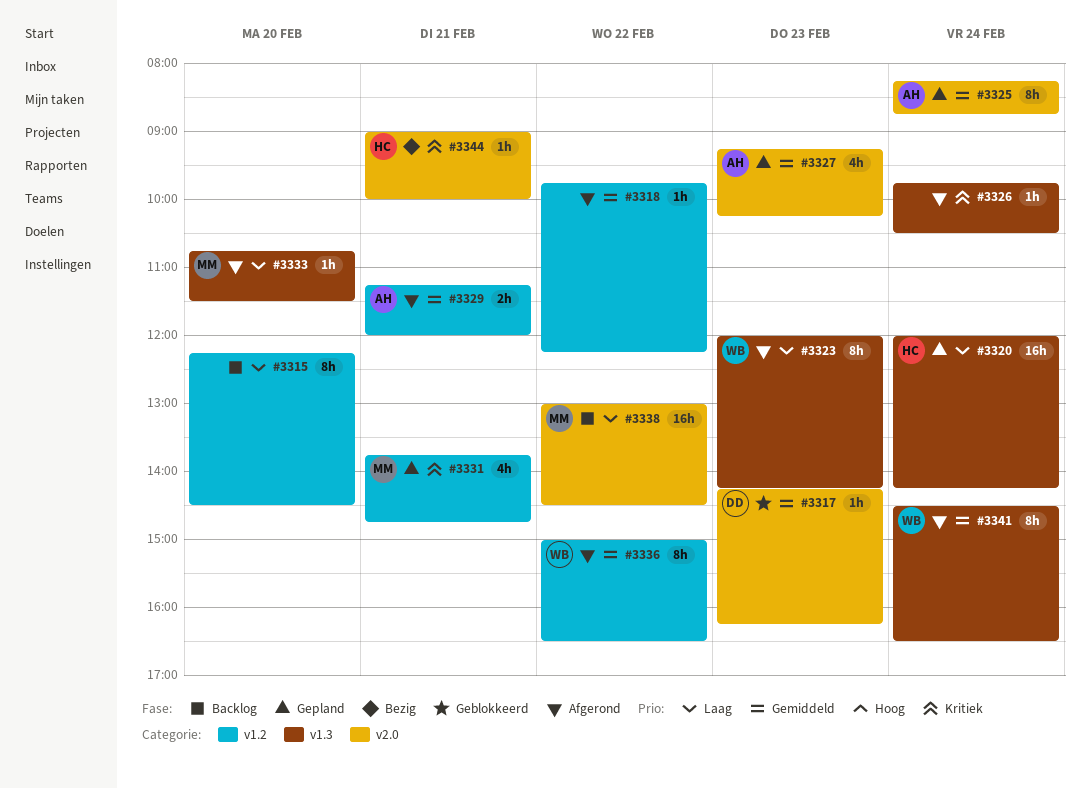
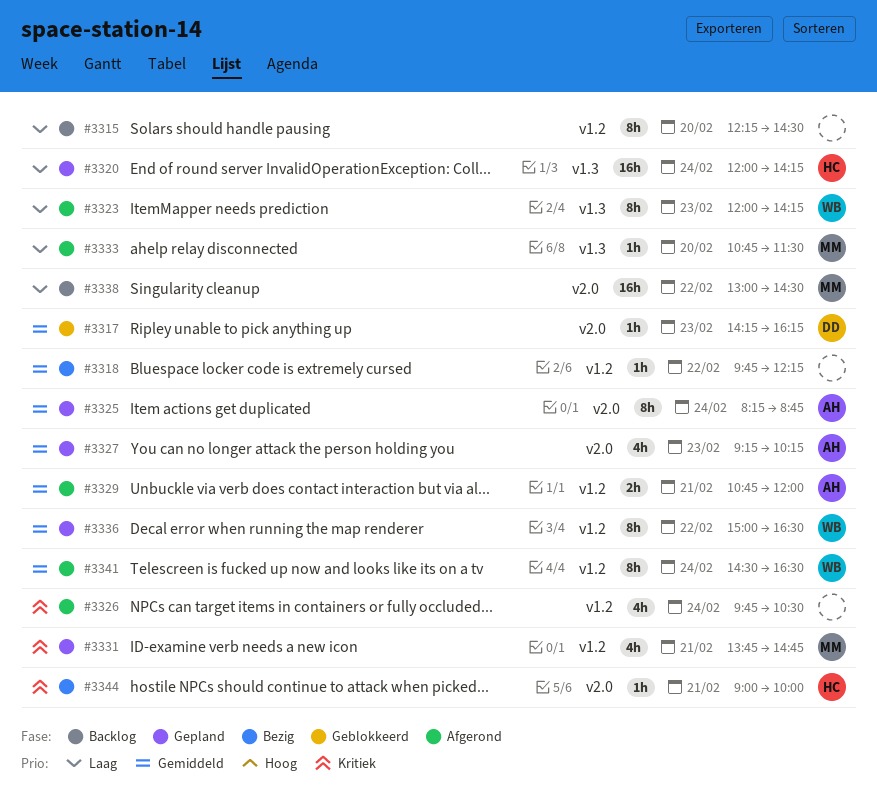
#3318, status: Afgerond -> Bezig
#3326, label: v1.3 -> v1.2
#3326, estimate: 1h -> 4h
#3329, begins: 11:15 -> 10:45
#3336, status: Afgerond -> Gepland
#3341, label: v1.3 -> v1.2

